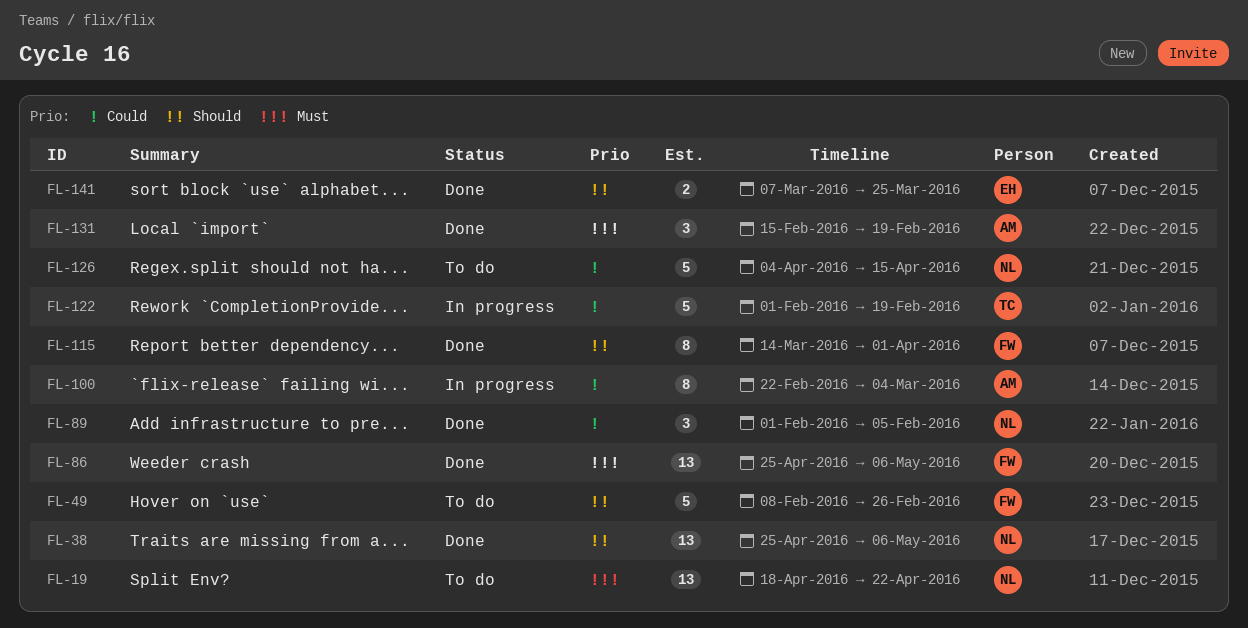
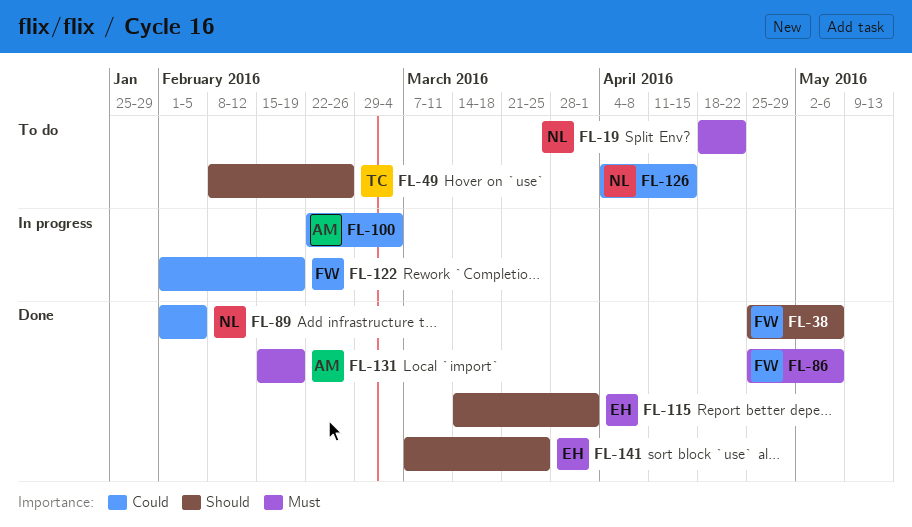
FL-38, owner: NL -> FW
FL-49, owner: FW -> TC
FL-115, owner: FW -> EH
FL-122, owner: TC -> FW

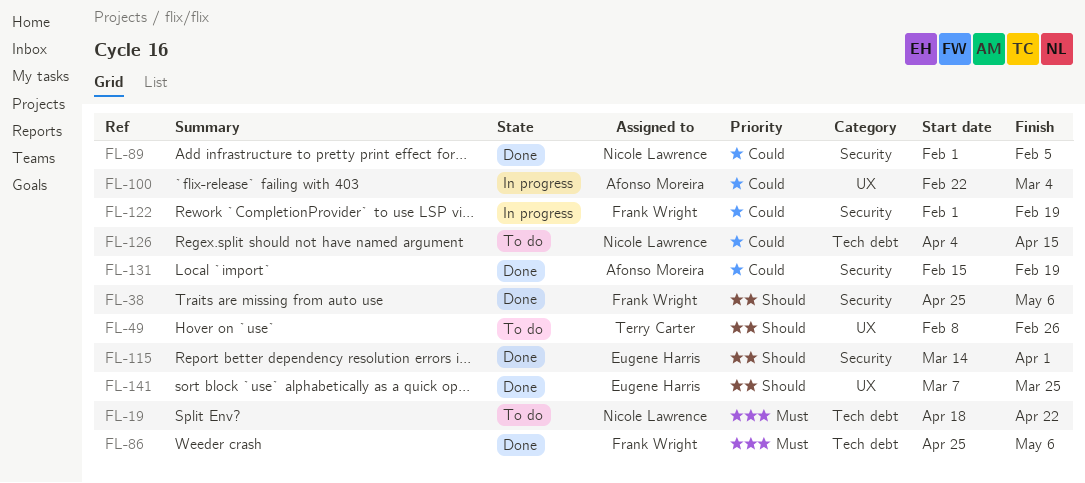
FL-131, priority: Must -> Could

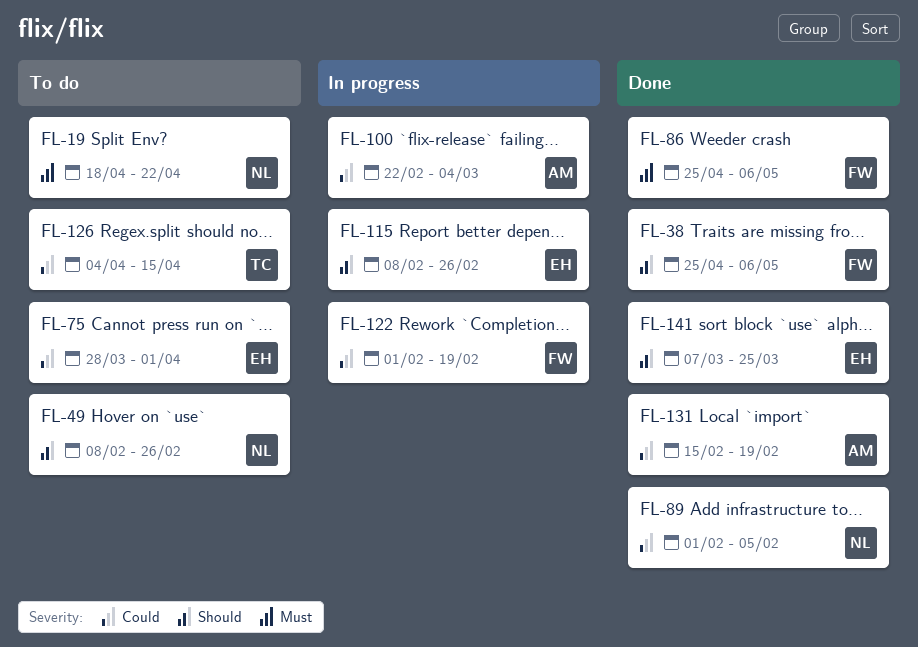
FL-49, owner: Terry Carter -> Nicole Lawrence
FL-75: none -> present
FL-115, status: Done -> In progress
FL-115, start: Mar 14 -> Feb 8
FL-115, due: Apr 1 -> Feb 26
FL-126, owner: Nicole Lawrence -> Terry Carter

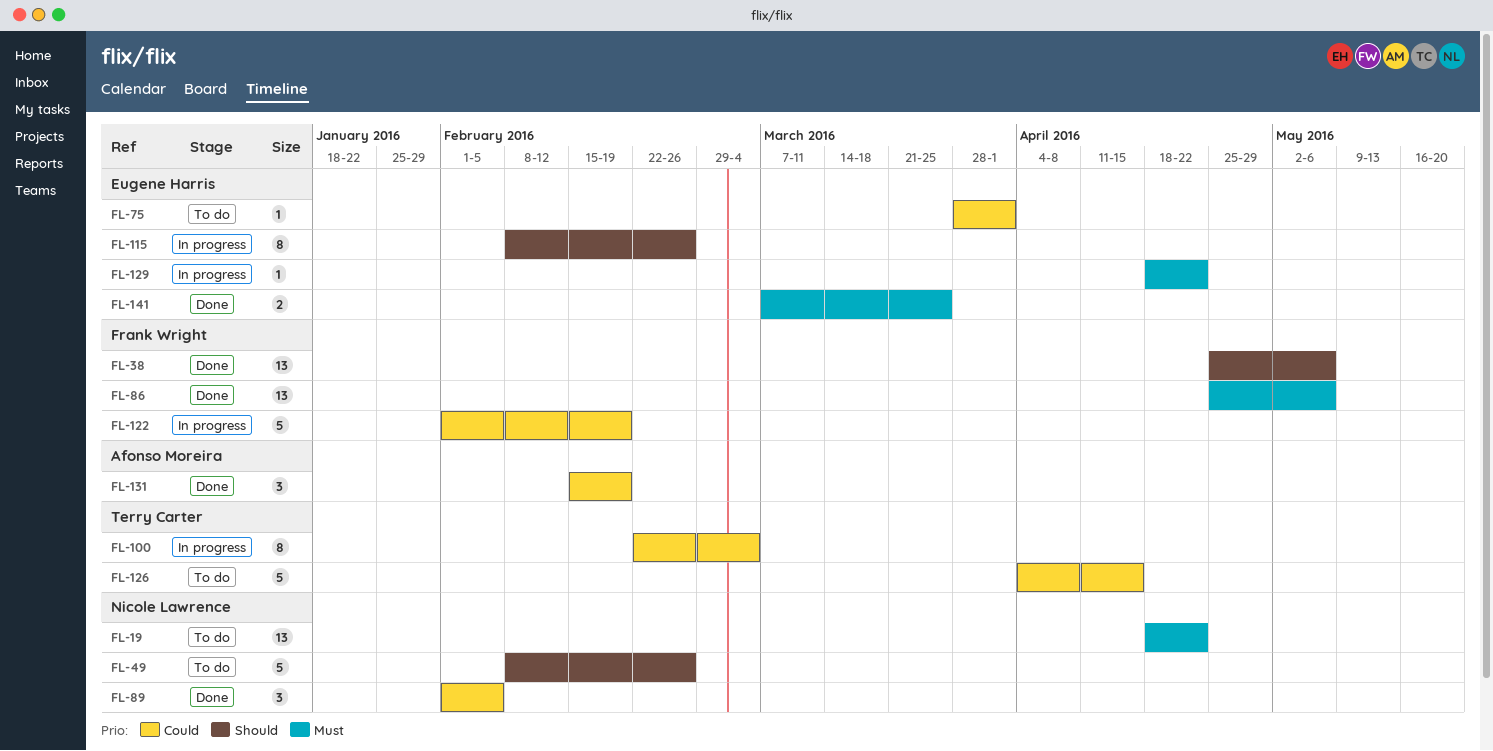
FL-100, owner: Afonso Moreira -> Terry Carter
FL-129: none -> present
FL-141, priority: Should -> Must

